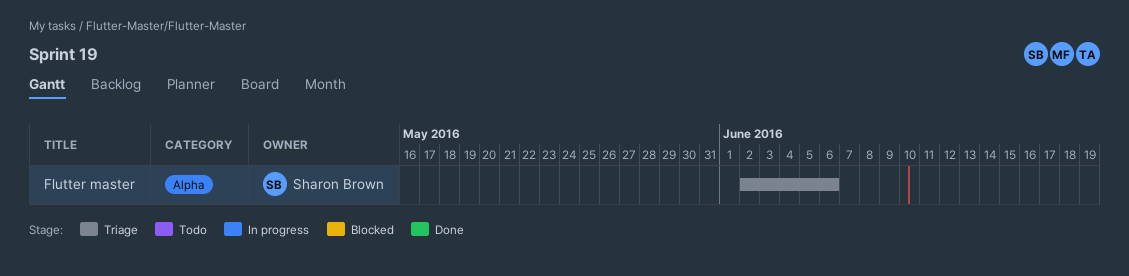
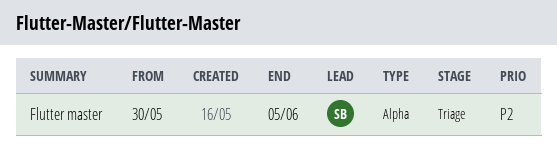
Flutter master, start: Jun 2 -> May 30
Flutter master, due: Jun 6 -> Jun 5

